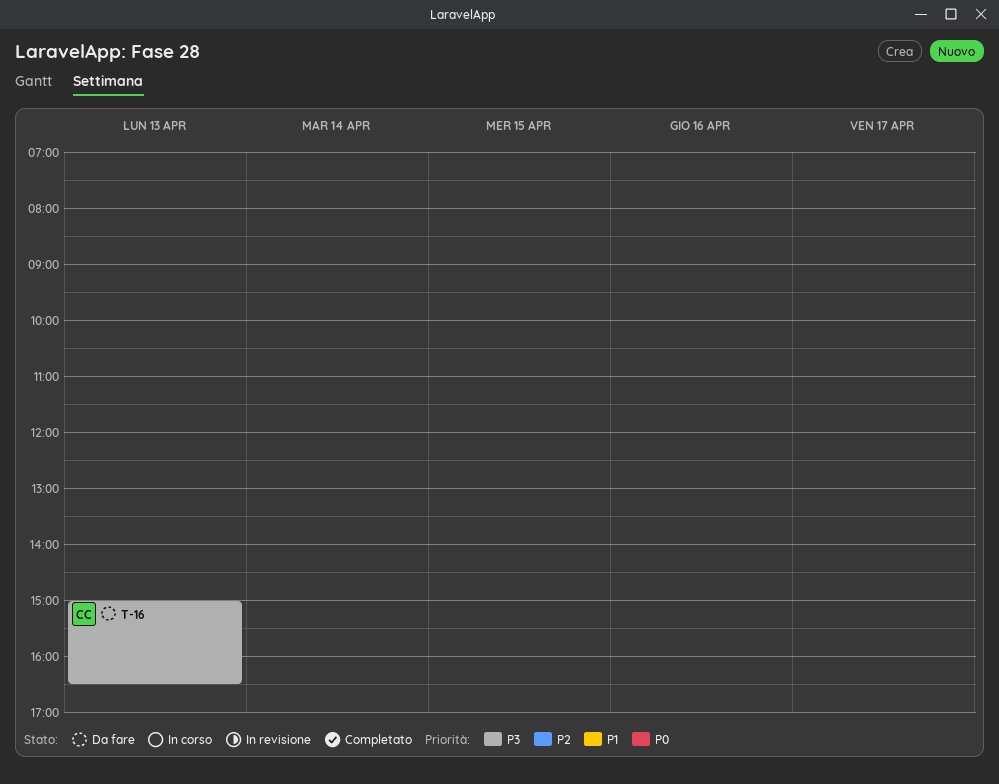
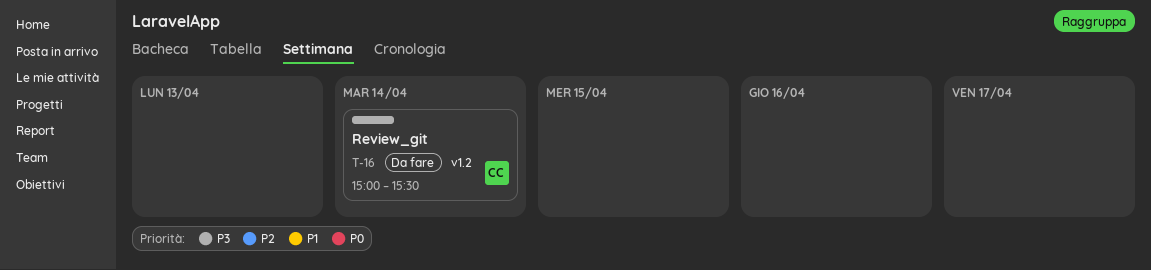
T-16, day: Apr 13 -> Apr 14
T-16, ends: 16:30 -> 15:30

